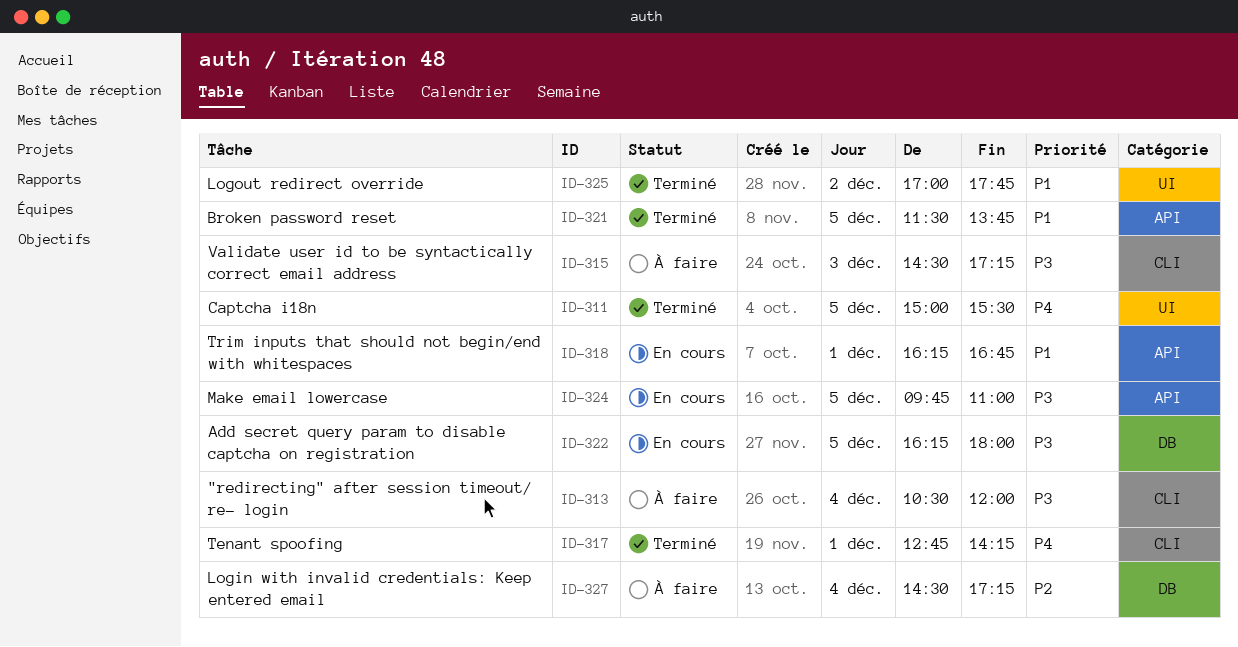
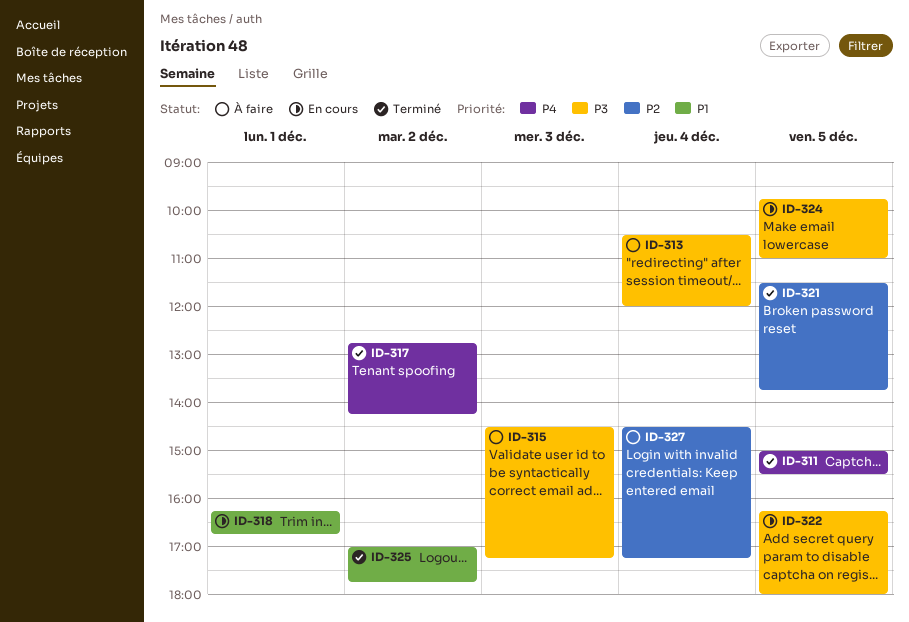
ID-317, day: Dec 1 -> Dec 2
ID-321, priority: P1 -> P2

